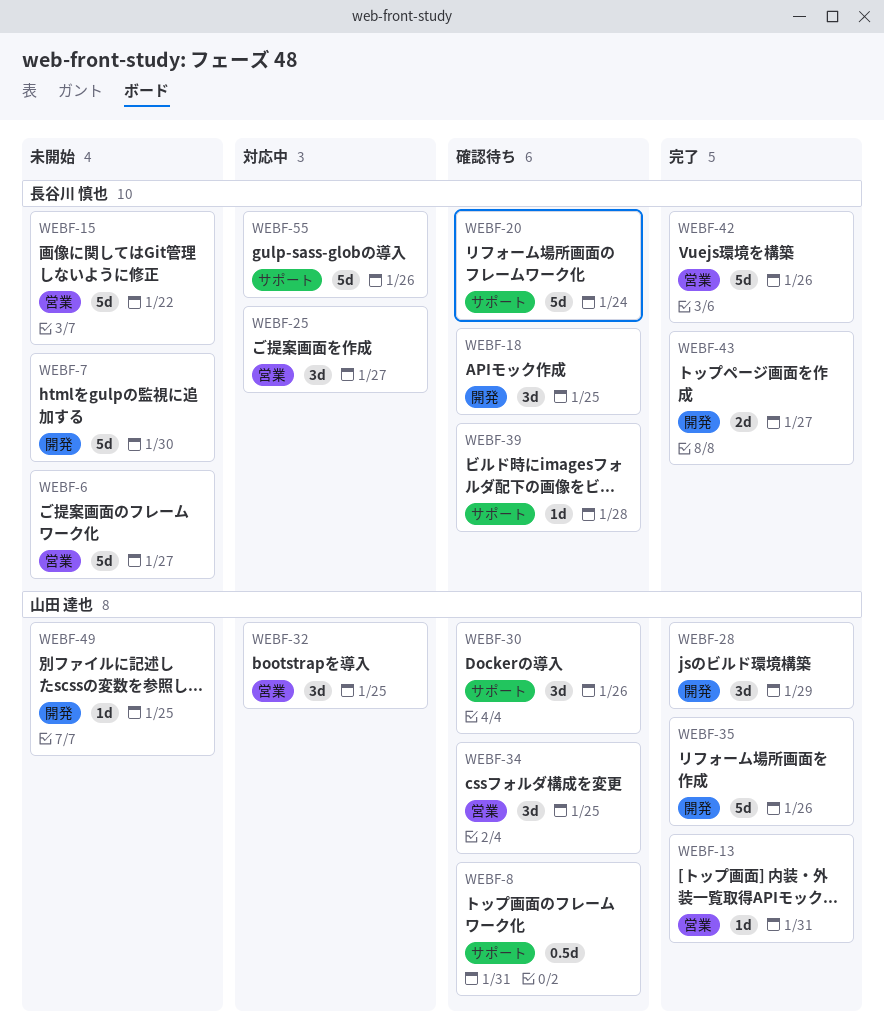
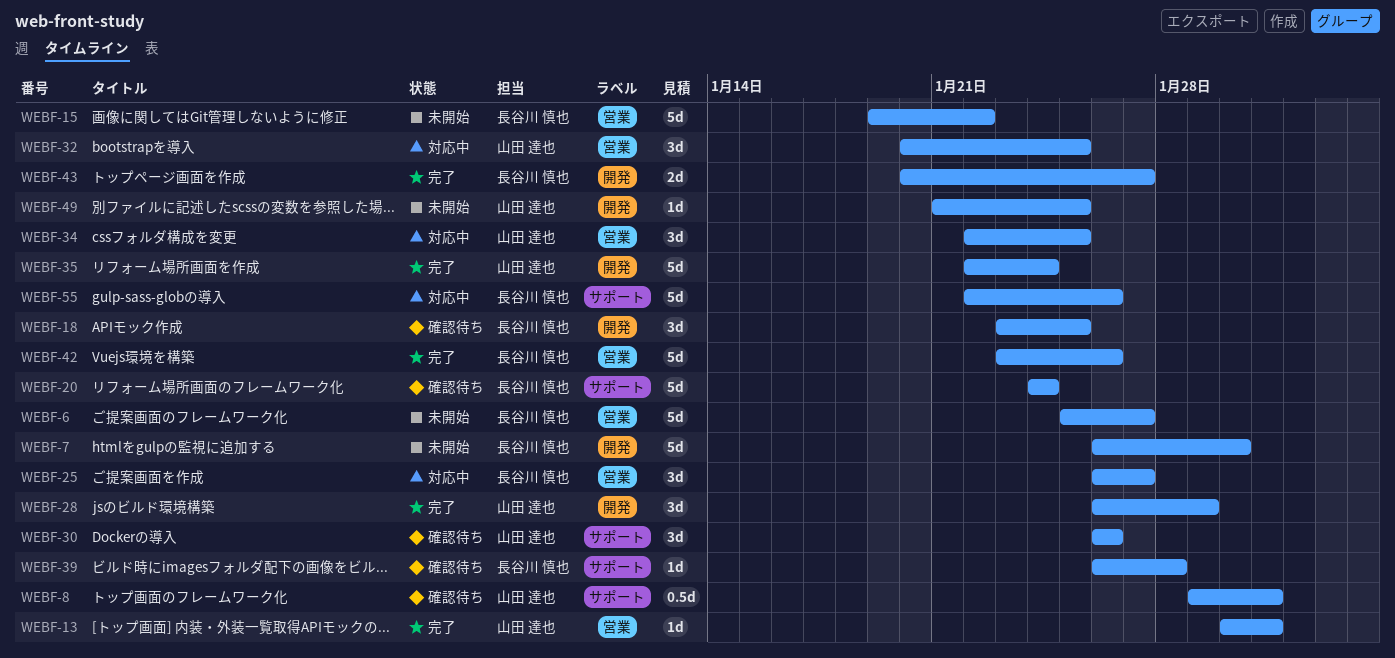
WEBF-34, status: 確認待ち -> 対応中
WEBF-35, due: Jan 26 -> Jan 24

